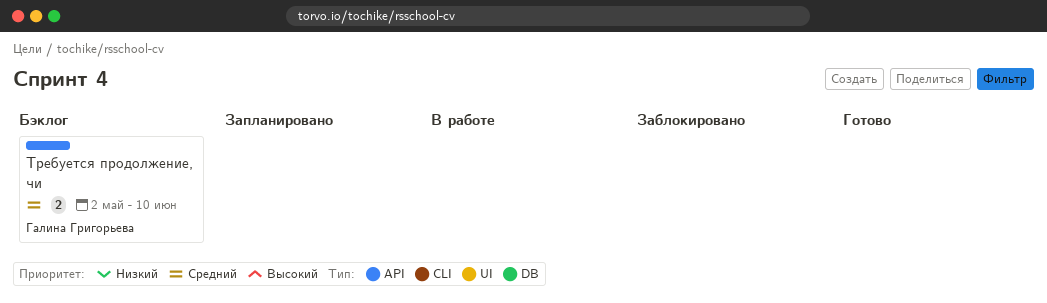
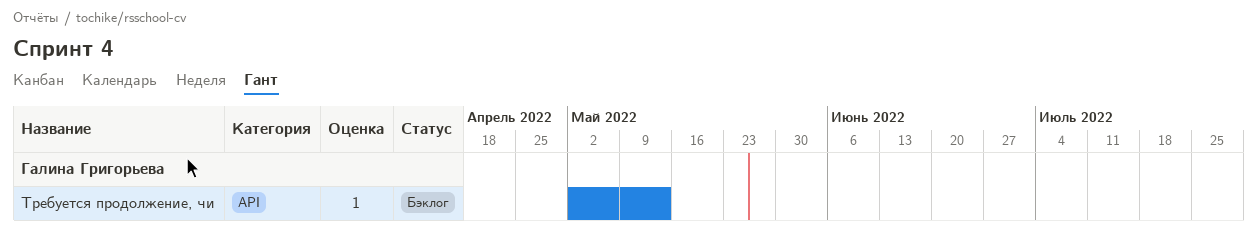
Требуется продолжение, чи, estimate: 2 -> 1
Требуется продолжение, чи, due: Jun 10 -> May 13

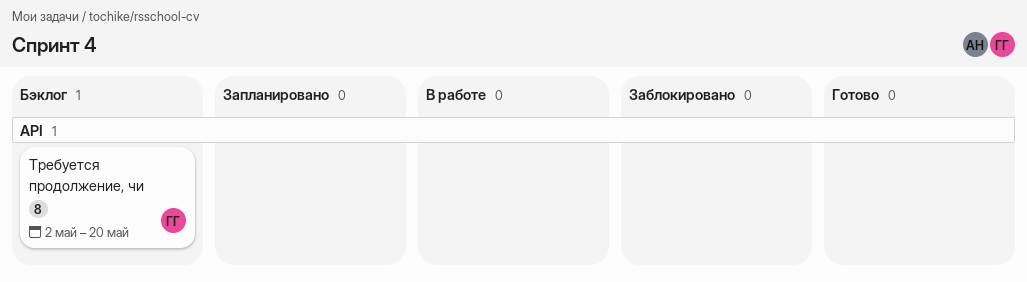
Требуется продолжение, чи, estimate: 1 -> 8
Требуется продолжение, чи, due: May 13 -> May 20

